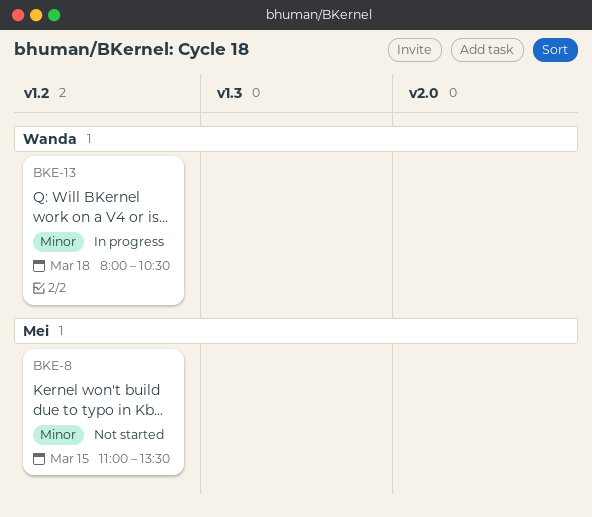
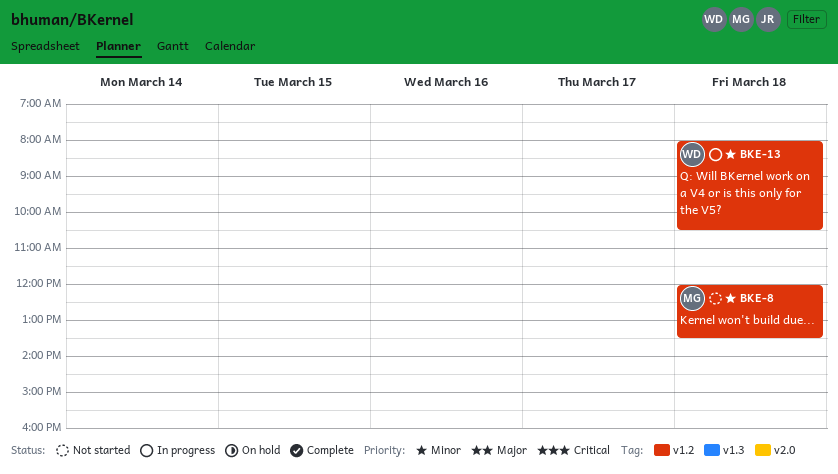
BKE-8, day: Mar 15 -> Mar 18
BKE-8, begins: 11:00 -> 12:00

